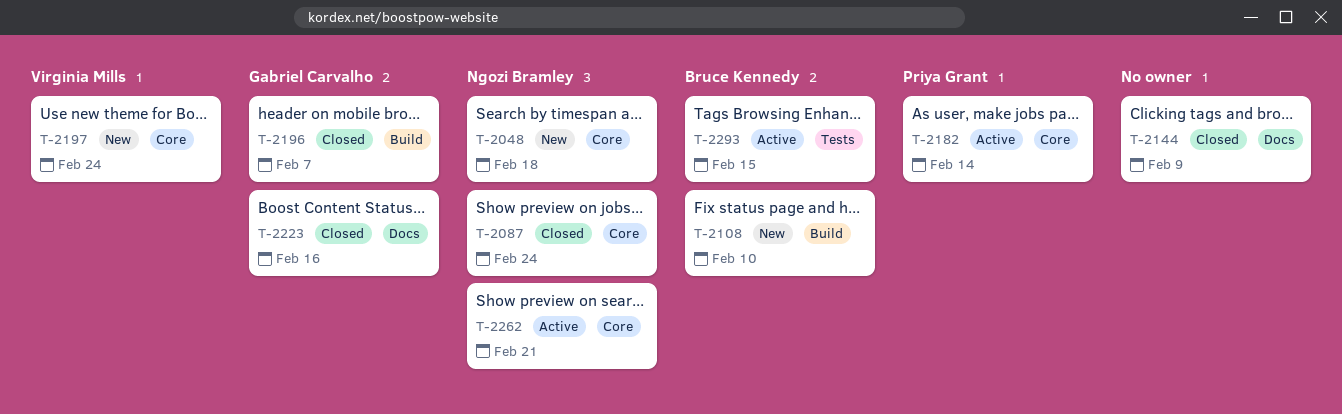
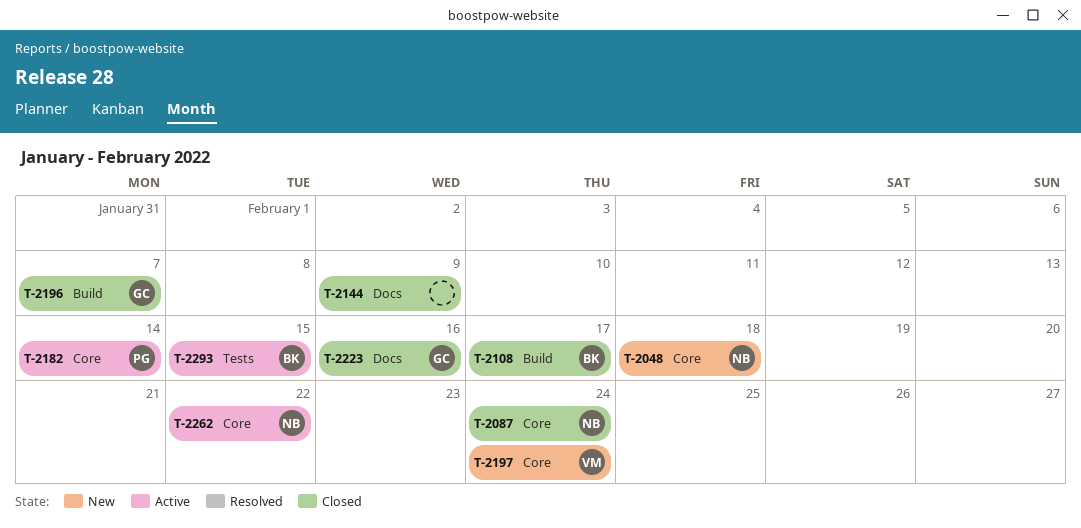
T-2108, status: New -> Closed
T-2108, due: Feb 10 -> Feb 17
T-2262, due: Feb 21 -> Feb 22

